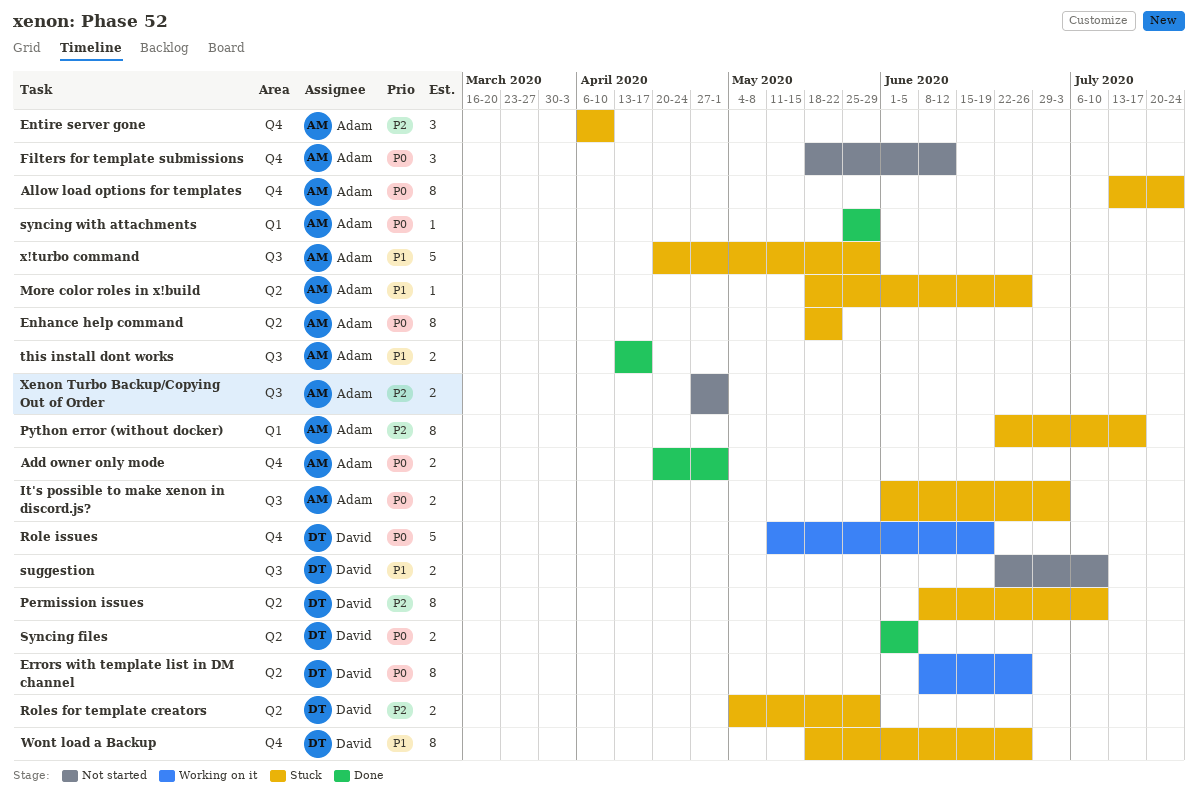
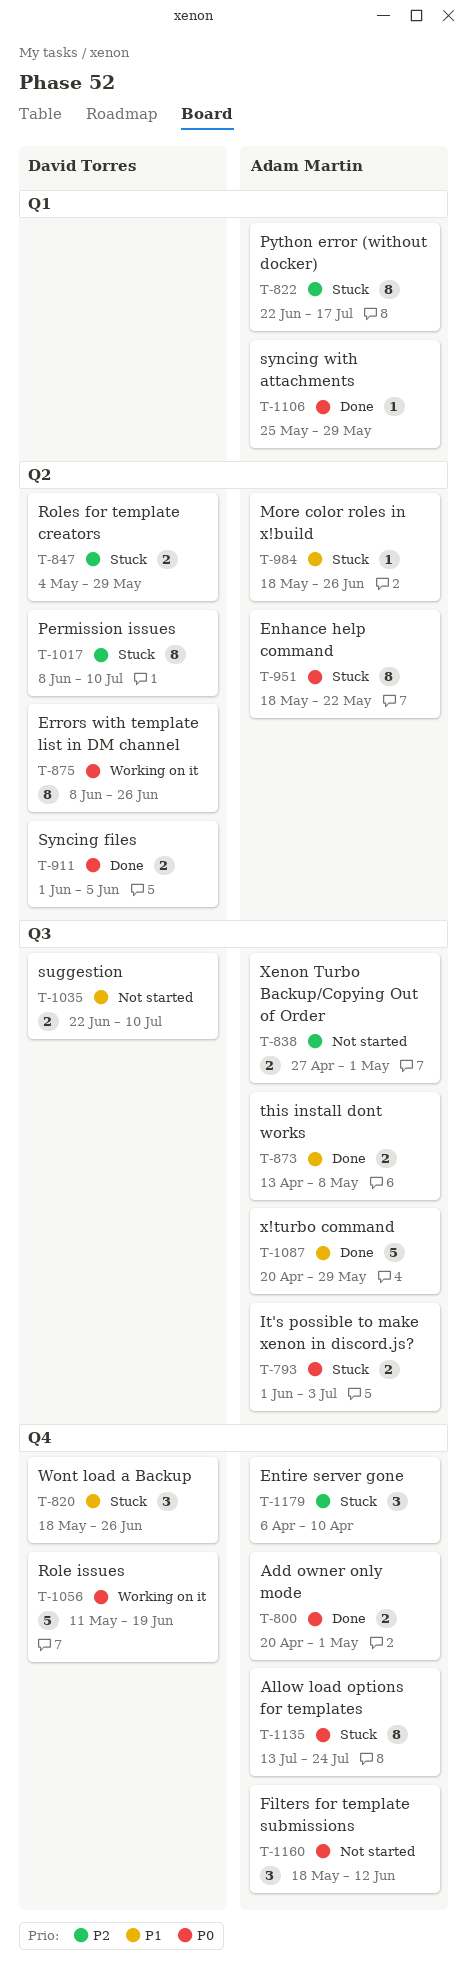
this install dont works, due: Apr 17 -> May 8
Wont load a Backup, estimate: 8 -> 3
x!turbo command, status: Stuck -> Done

